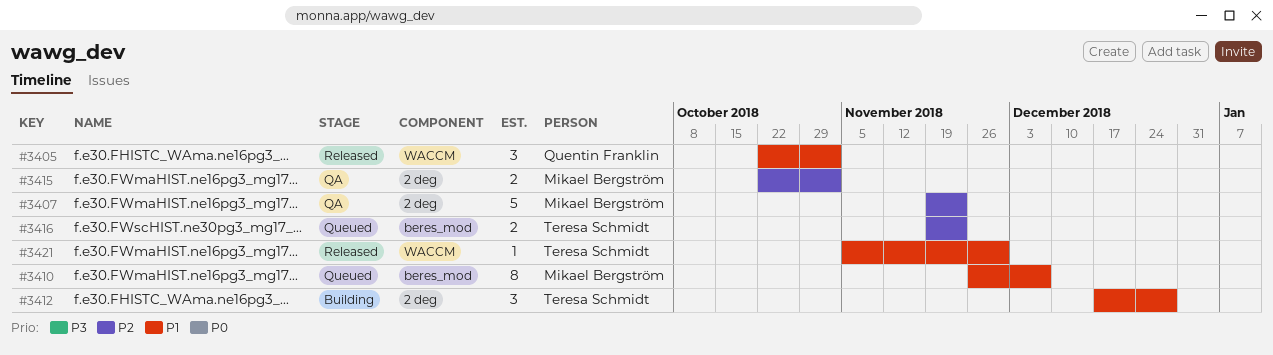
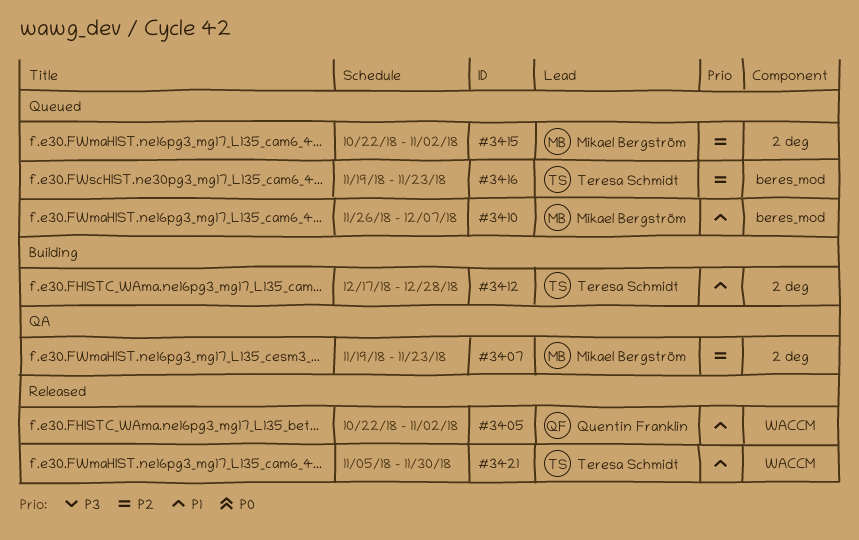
#3415, status: QA -> Queued

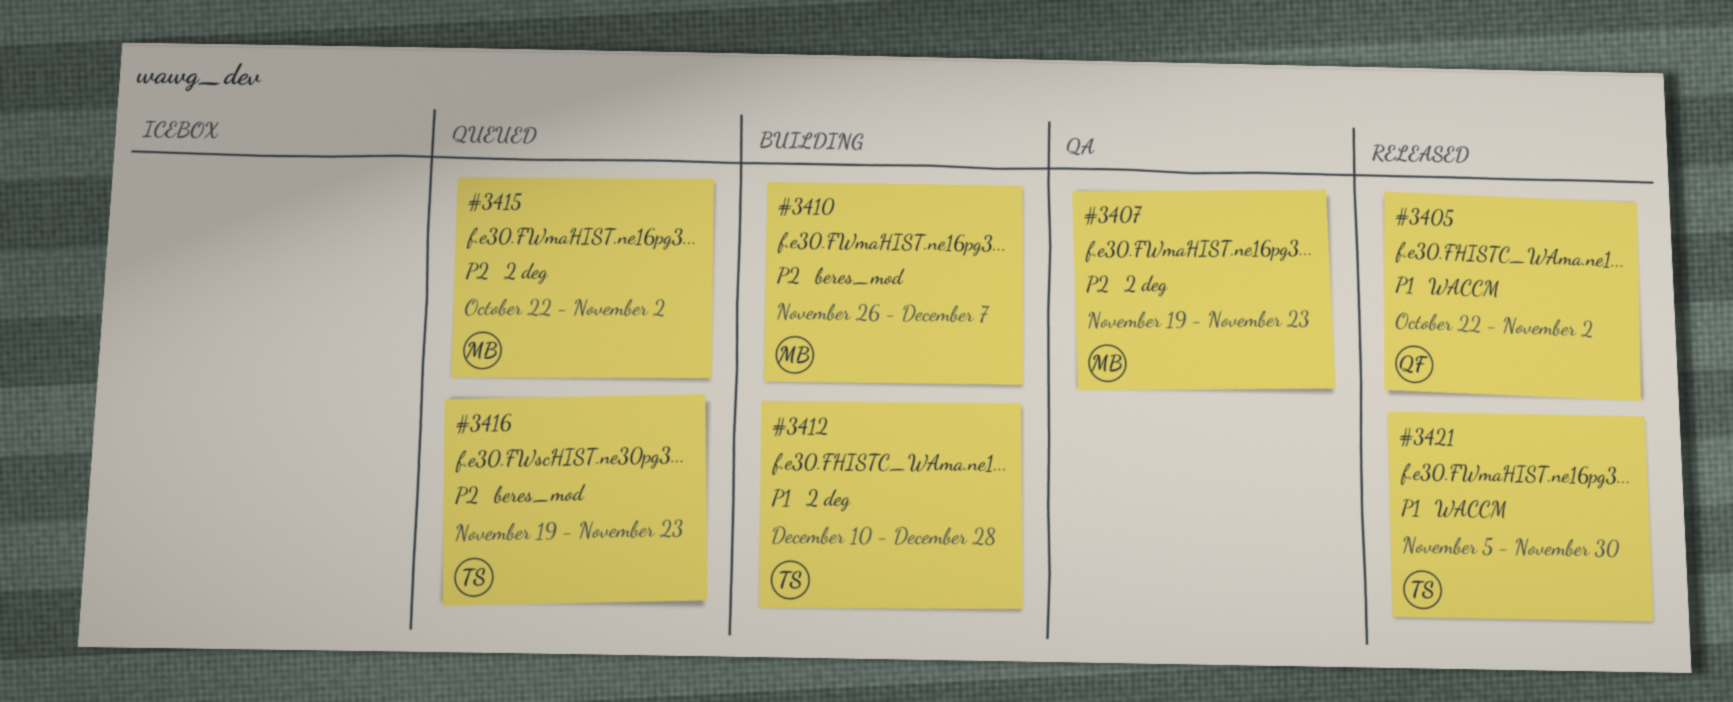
#3410, status: Queued -> Building
#3410, priority: P1 -> P2
#3412, start: Dec 17 -> Dec 10

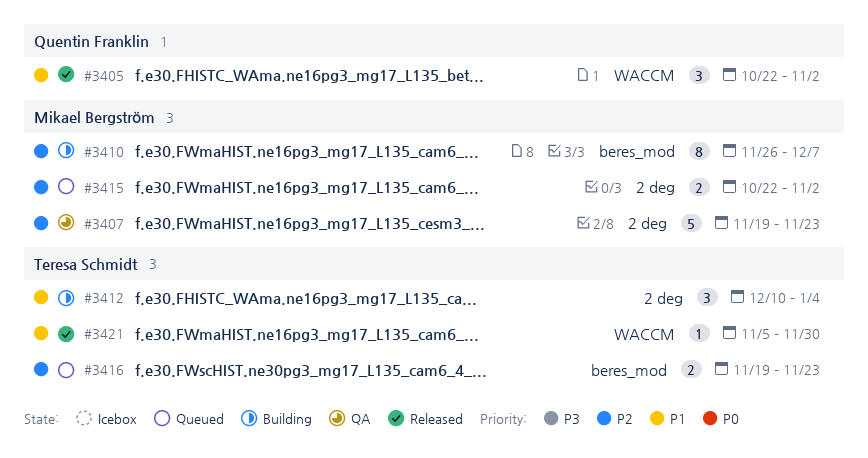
#3412, due: Dec 28 -> Jan 4

